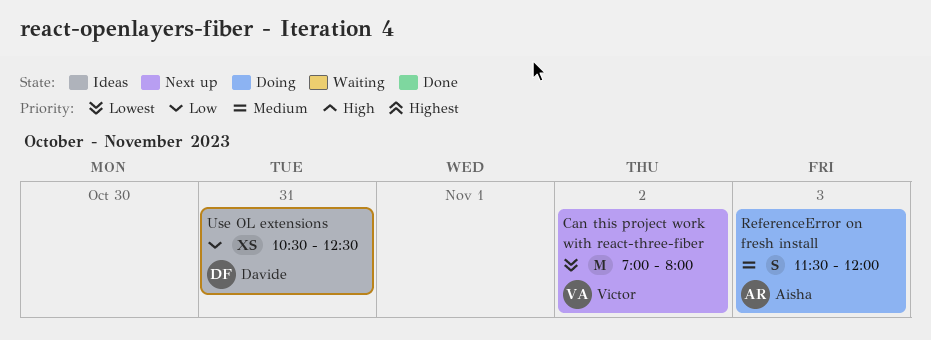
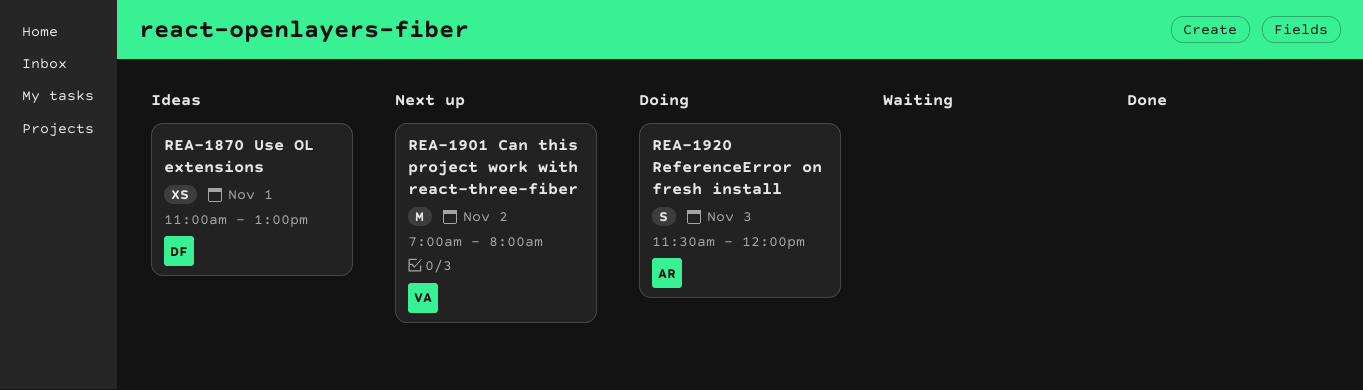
Use OL extensions, day: Oct 31 -> Nov 1
Use OL extensions, begins: 10:30 -> 11:00
Use OL extensions, ends: 12:30 -> 13:00

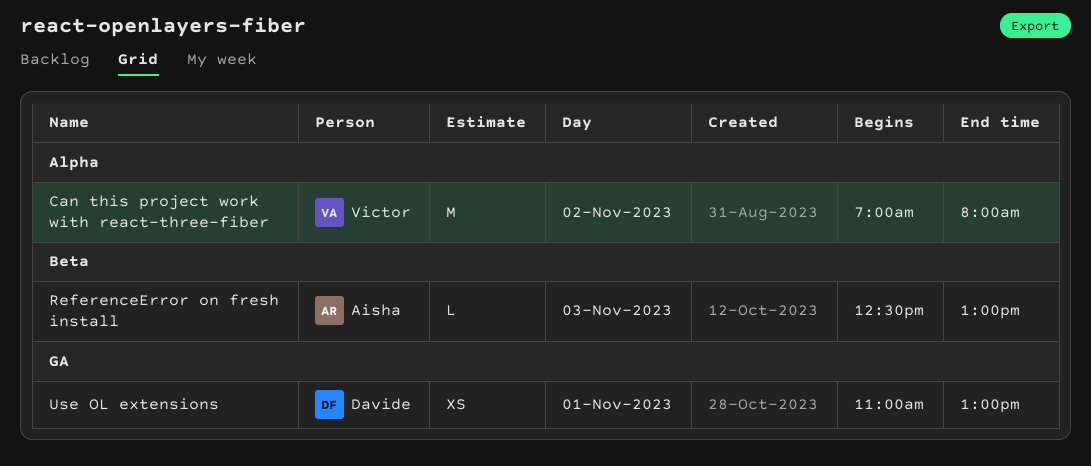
ReferenceError on fresh install, estimate: S -> L
ReferenceError on fresh install, begins: 11:30 -> 12:30
ReferenceError on fresh install, ends: 12:00 -> 13:00

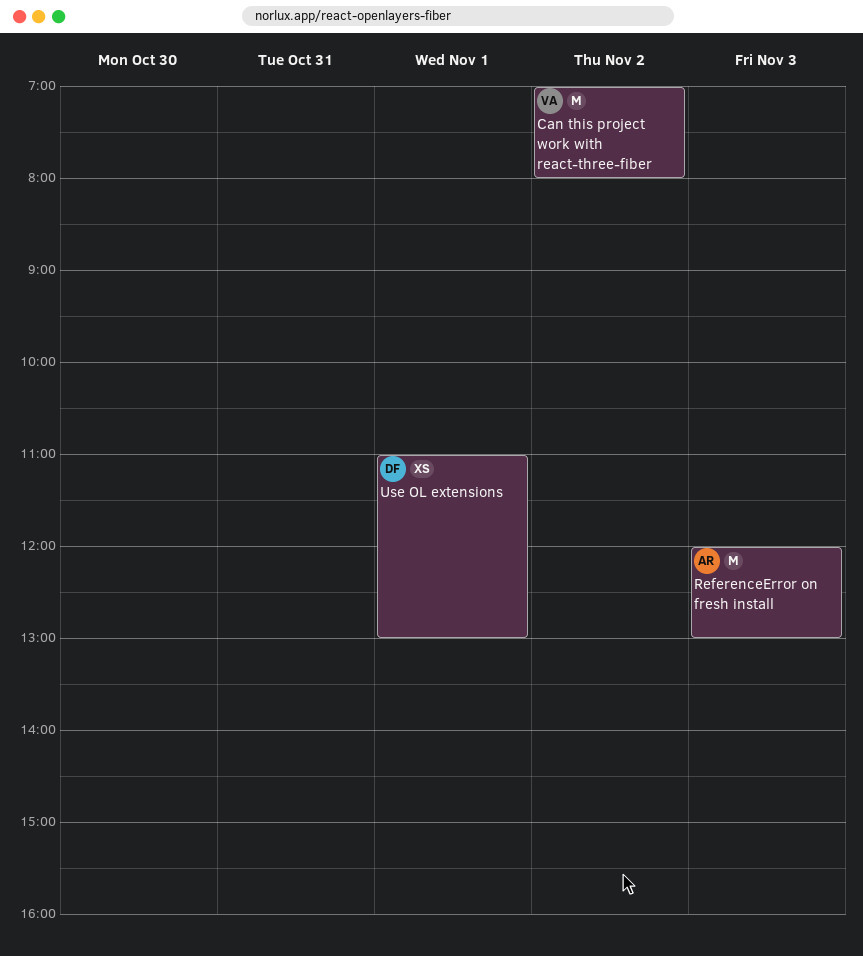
ReferenceError on fresh install, estimate: L -> M
ReferenceError on fresh install, begins: 12:30 -> 12:00

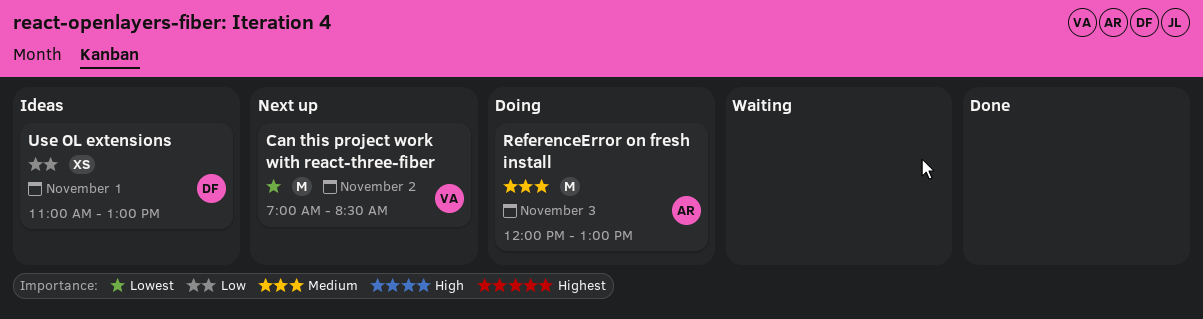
Can this project work with react-three-fiber, ends: 08:00 -> 08:30

